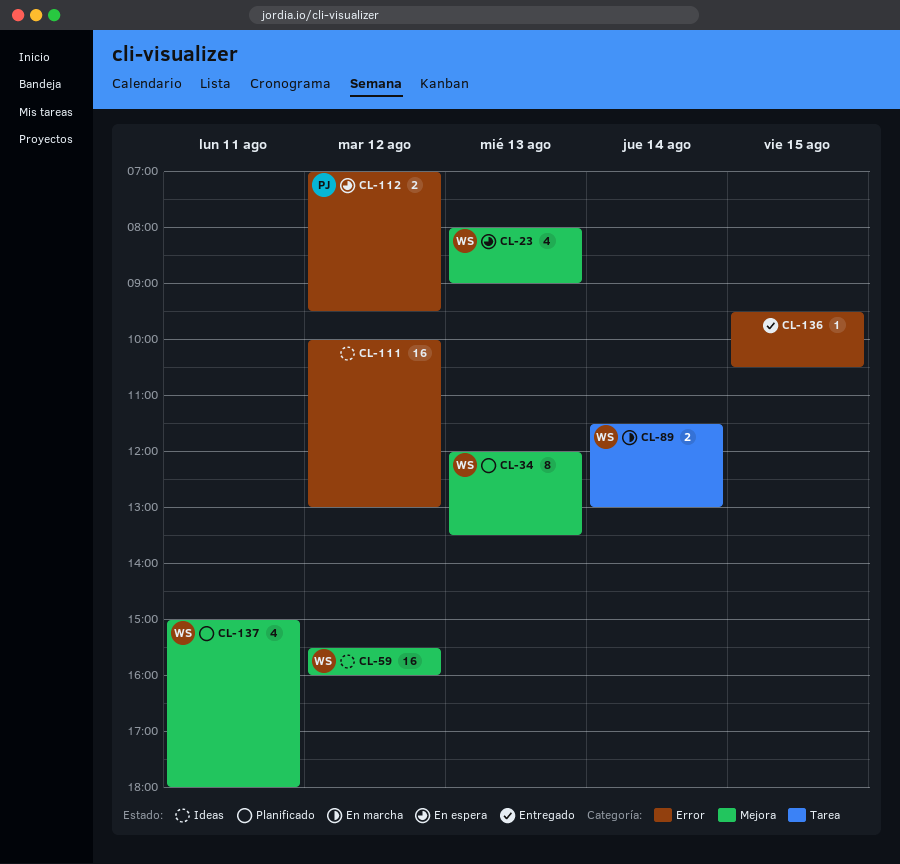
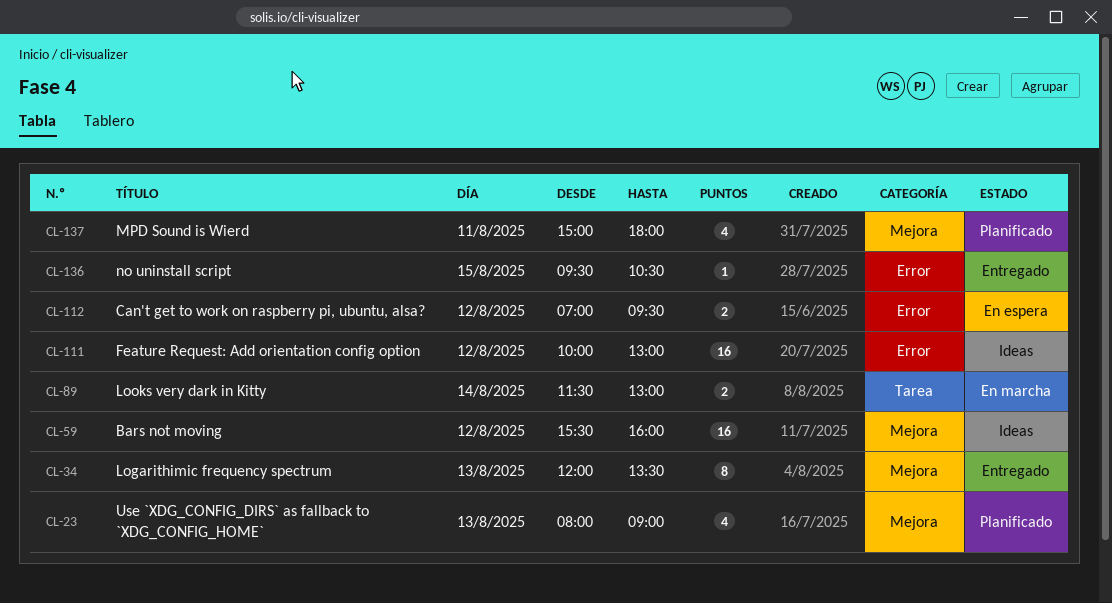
CL-23, status: En espera -> Planificado
CL-34, status: Planificado -> Entregado

